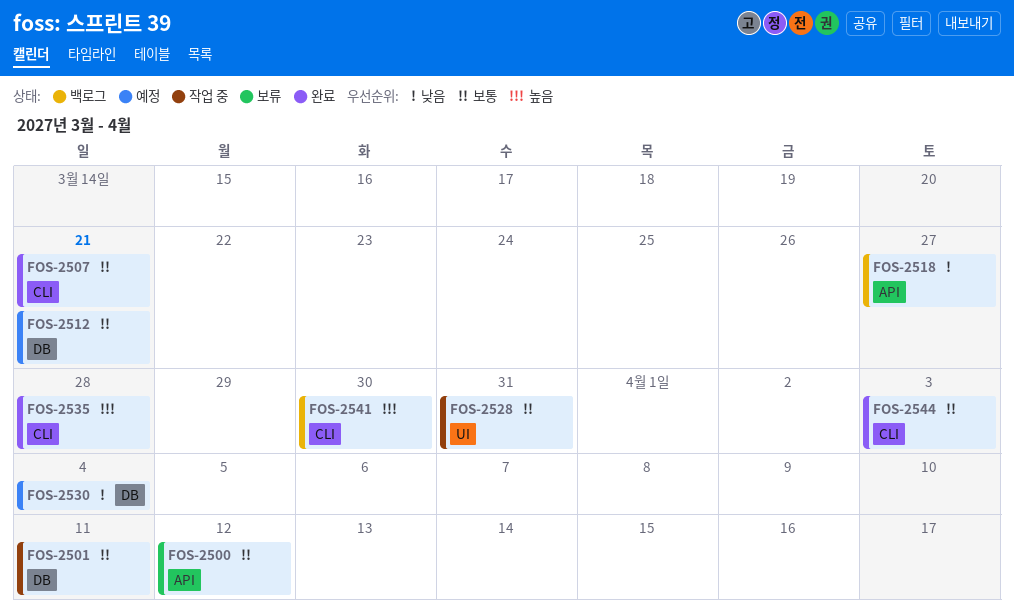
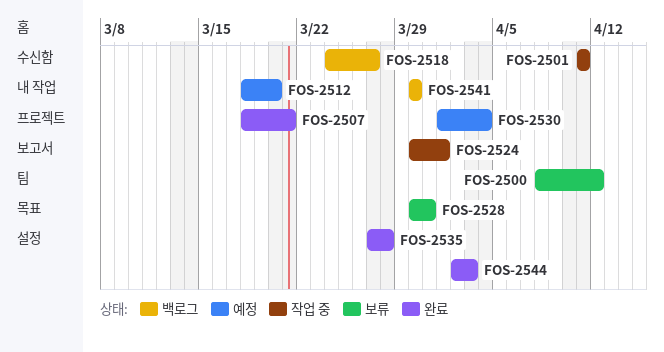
FOS-2512, due: Mar 21 -> Mar 20
FOS-2524: none -> present
FOS-2528, status: 작업 중 -> 보류

